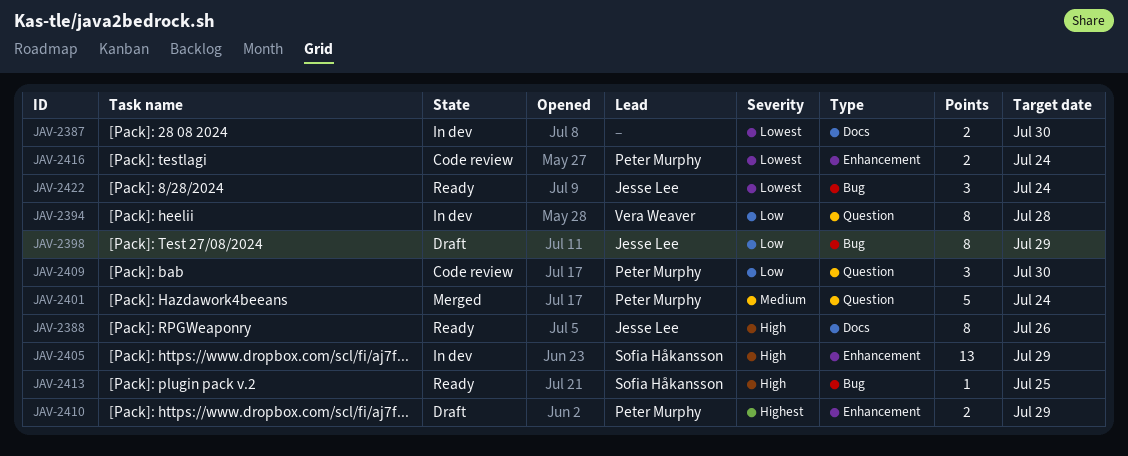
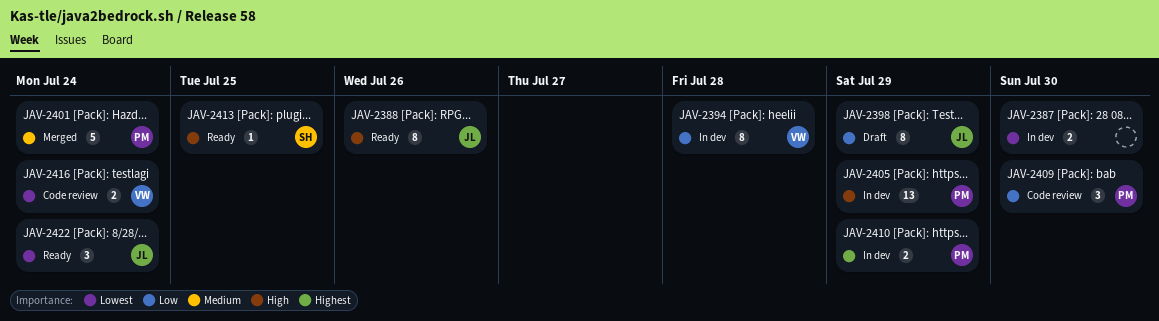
JAV-2405, owner: Sofia Håkansson -> Peter Murphy
JAV-2410, status: Draft -> In dev
JAV-2416, owner: Peter Murphy -> Vera Weaver

